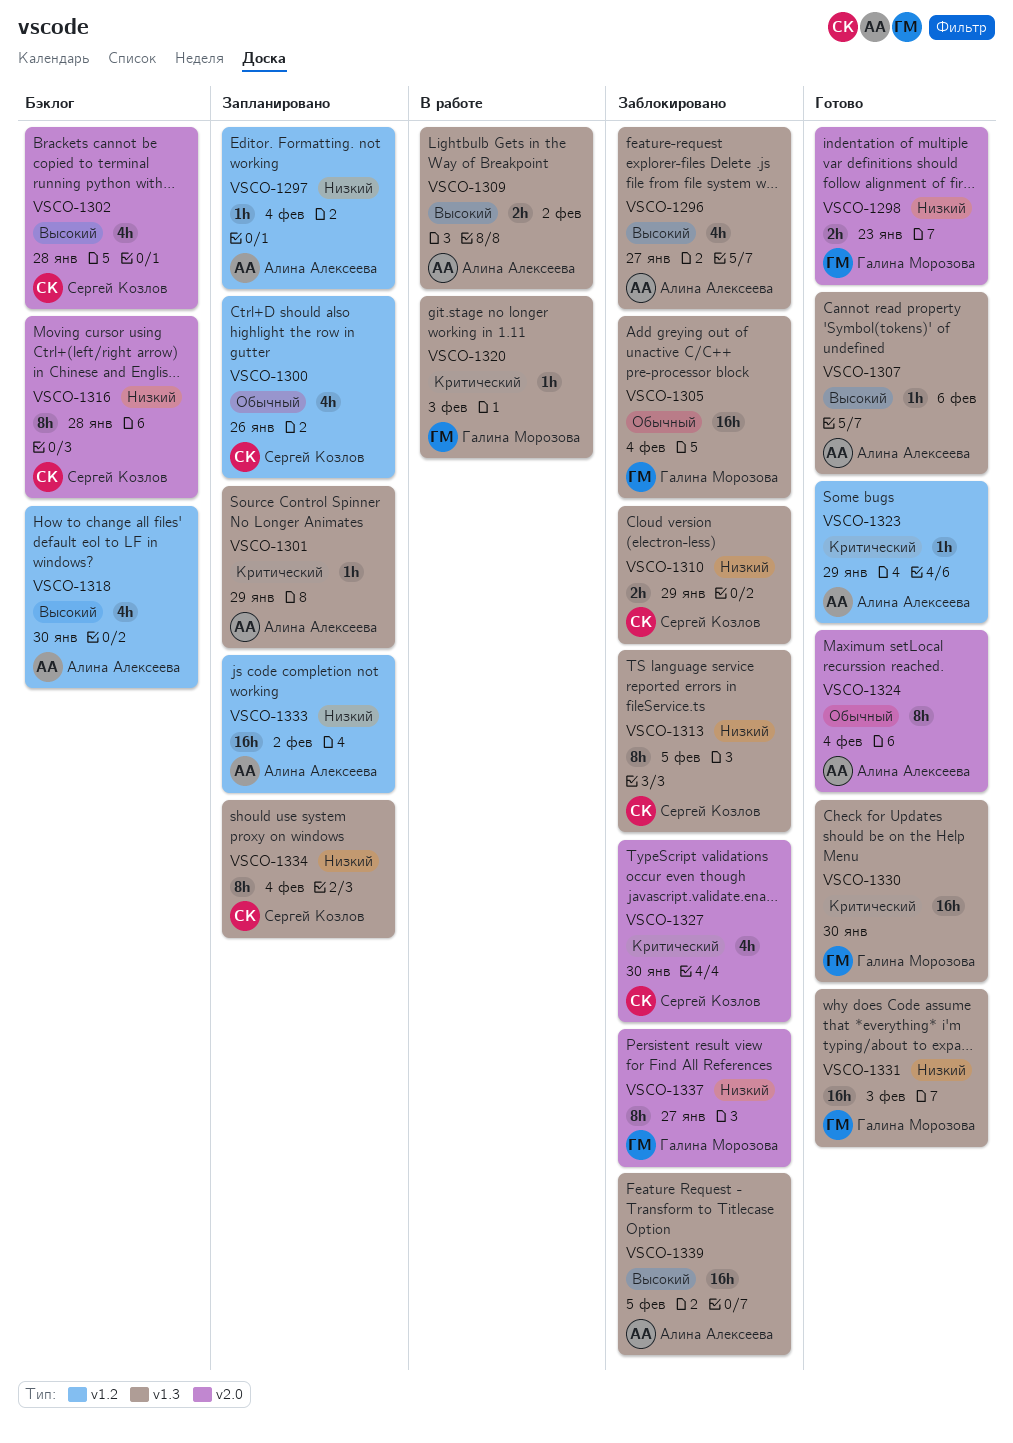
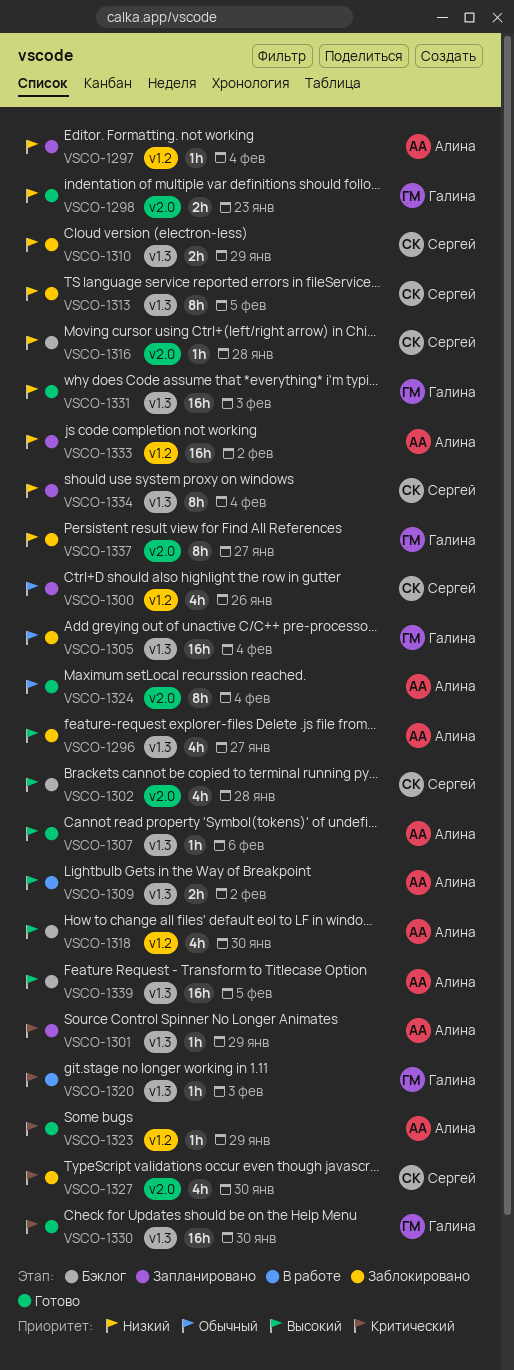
VSCO-1316, estimate: 8h -> 1h
VSCO-1339, status: Заблокировано -> Бэклог

